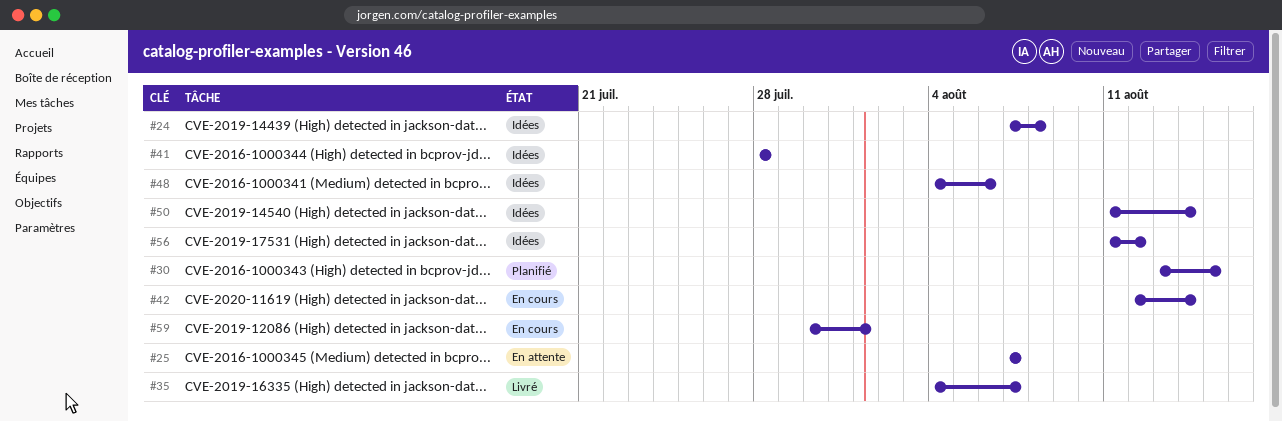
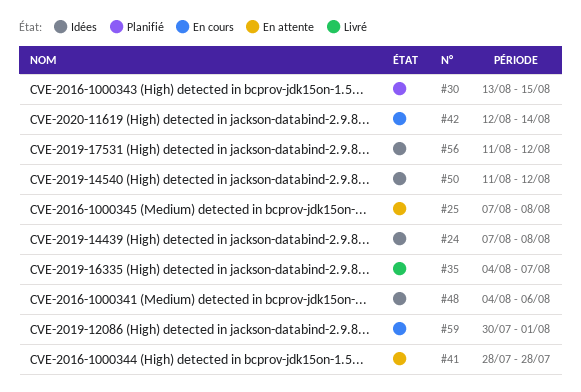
#25, due: Aug 7 -> Aug 8
#41, status: Idées -> En attente
#50, due: Aug 14 -> Aug 12

